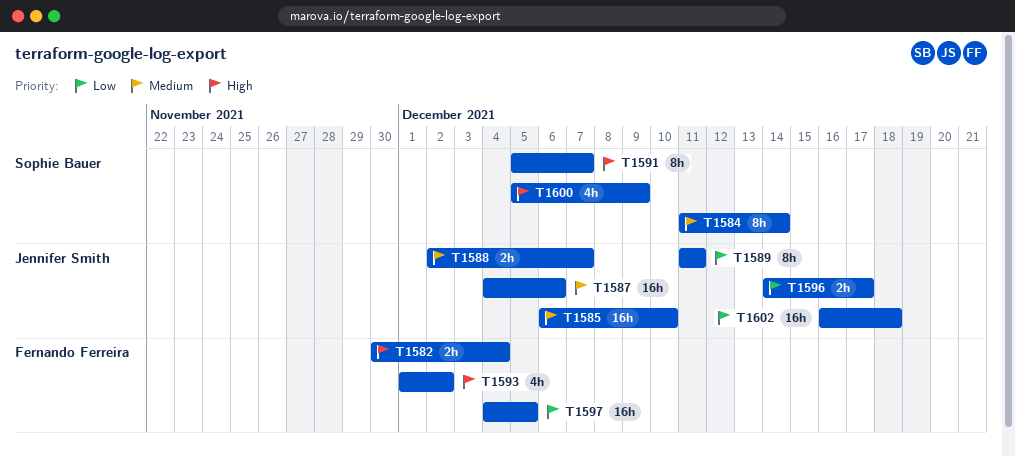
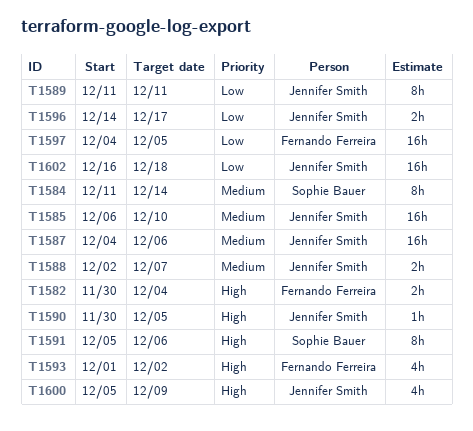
T1590: none -> present
T1591, due: Dec 7 -> Dec 6
T1600, owner: Sophie Bauer -> Jennifer Smith

